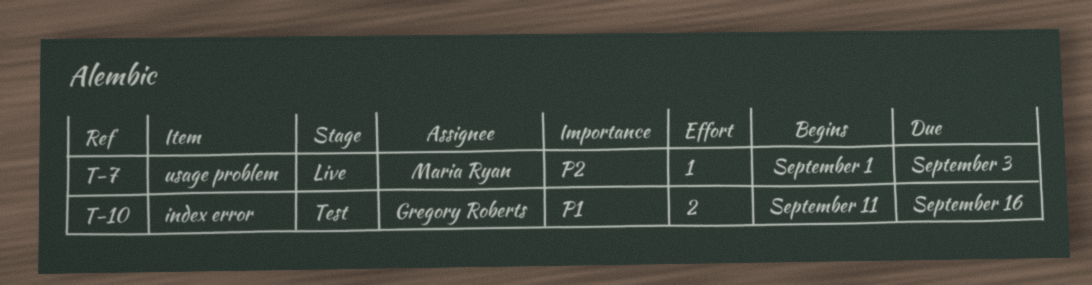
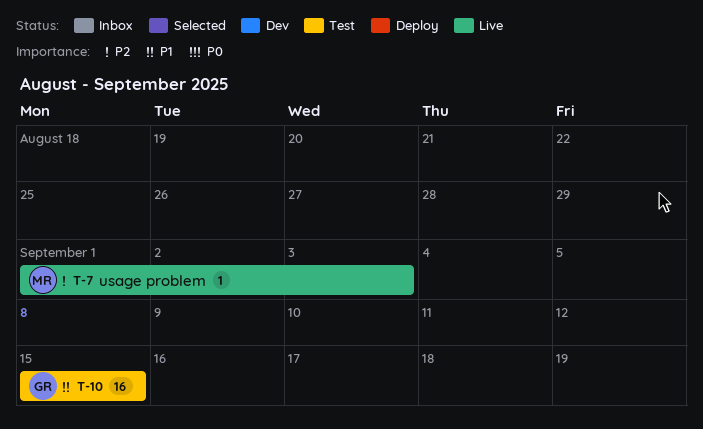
T-10, estimate: 2 -> 16
T-10, start: Sep 11 -> Sep 15
T-10, due: Sep 16 -> Sep 15

